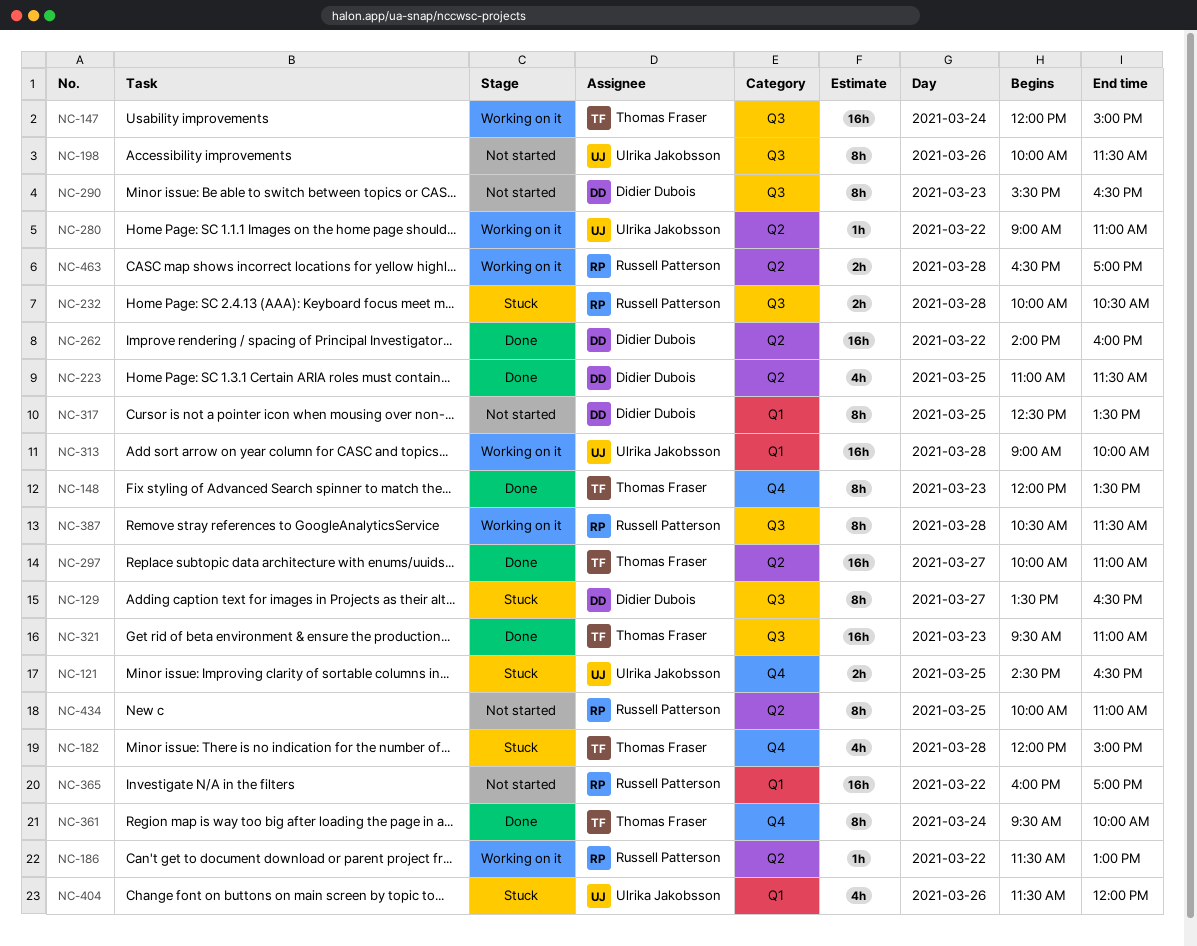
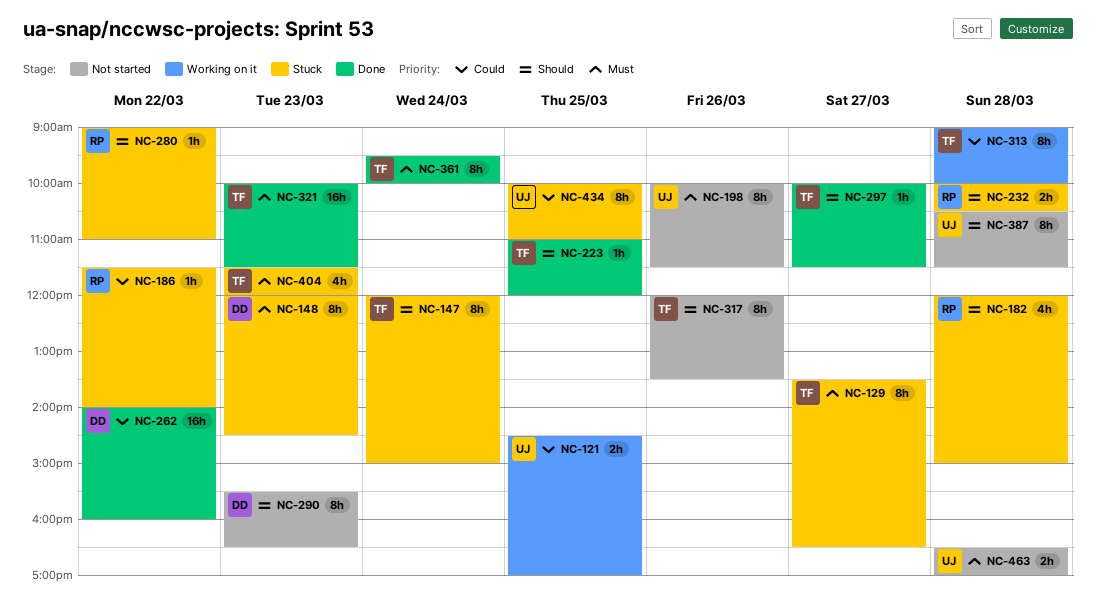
NC-121, status: Stuck -> Working on it
NC-121, ends: 16:30 -> 17:00
NC-129, owner: Didier Dubois -> Thomas Fraser
NC-147, status: Working on it -> Stuck
NC-147, estimate: 16h -> 8h
NC-148, status: Done -> Stuck
NC-148, owner: Thomas Fraser -> Didier Dubois
NC-148, ends: 13:30 -> 14:30
NC-182, owner: Thomas Fraser -> Russell Patterson
NC-186, status: Working on it -> Stuck
NC-186, ends: 13:00 -> 14:00
NC-223, owner: Didier Dubois -> Thomas Fraser
NC-223, estimate: 4h -> 1h
NC-223, ends: 11:30 -> 12:00
NC-280, status: Working on it -> Stuck
NC-280, owner: Ulrika Jakobsson -> Russell Patterson
NC-297, estimate: 16h -> 1h
NC-297, ends: 11:00 -> 11:30
NC-313, owner: Ulrika Jakobsson -> Thomas Fraser
NC-313, estimate: 16h -> 8h
NC-317, owner: Didier Dubois -> Thomas Fraser
NC-317, day: Mar 25 -> Mar 26
NC-317, begins: 12:30 -> 12:00
NC-321, begins: 09:30 -> 10:00
NC-321, ends: 11:00 -> 11:30
NC-365: present -> none
NC-387, status: Working on it -> Not started
NC-387, owner: Russell Patterson -> Ulrika Jakobsson
NC-404, owner: Ulrika Jakobsson -> Thomas Fraser
NC-404, day: Mar 26 -> Mar 23
NC-434, status: Not started -> Stuck
NC-434, owner: Russell Patterson -> Ulrika Jakobsson
NC-463, status: Working on it -> Not started
NC-463, owner: Russell Patterson -> Ulrika Jakobsson

